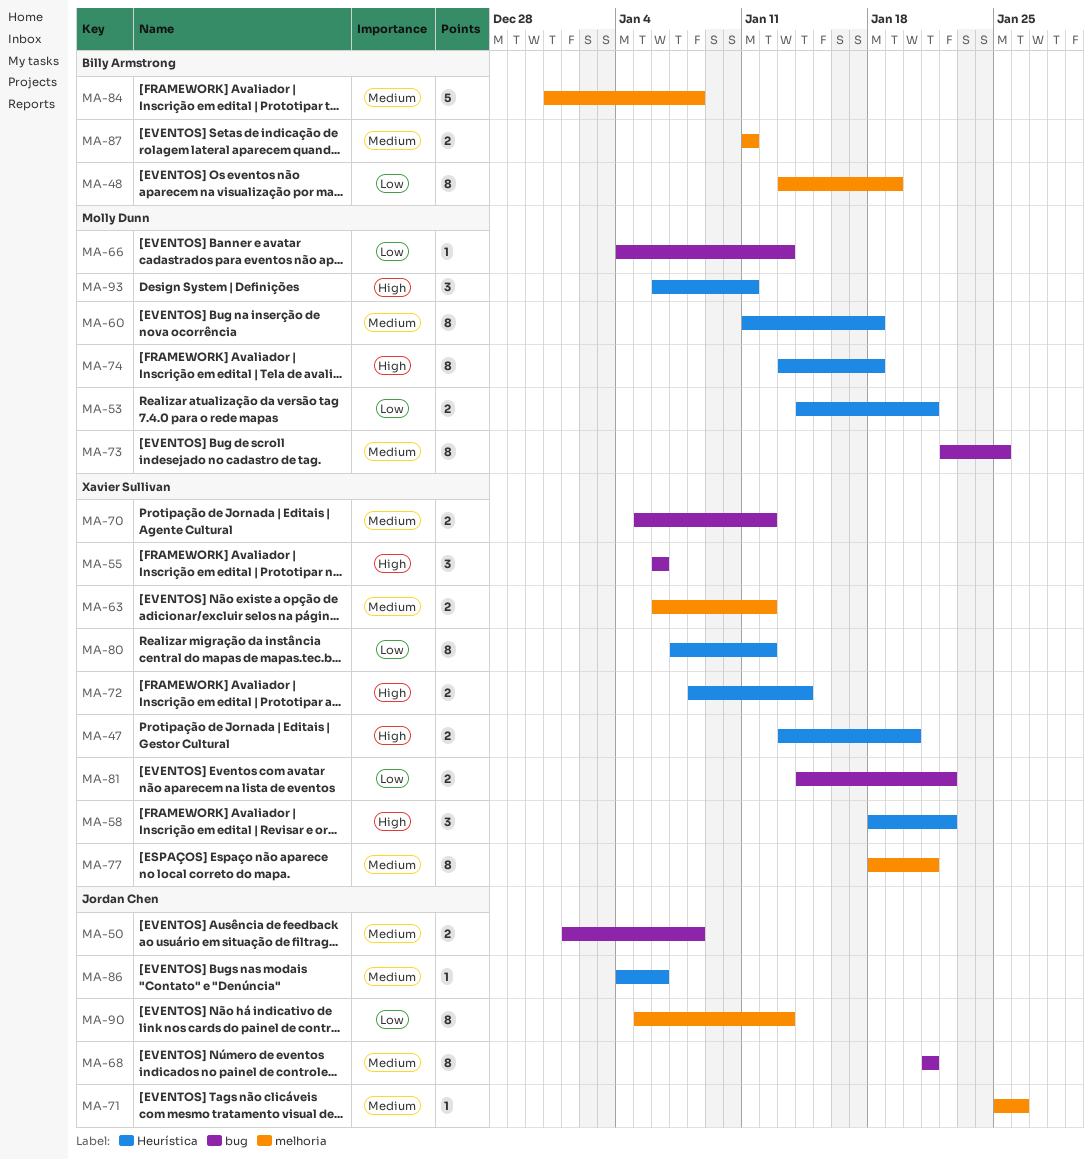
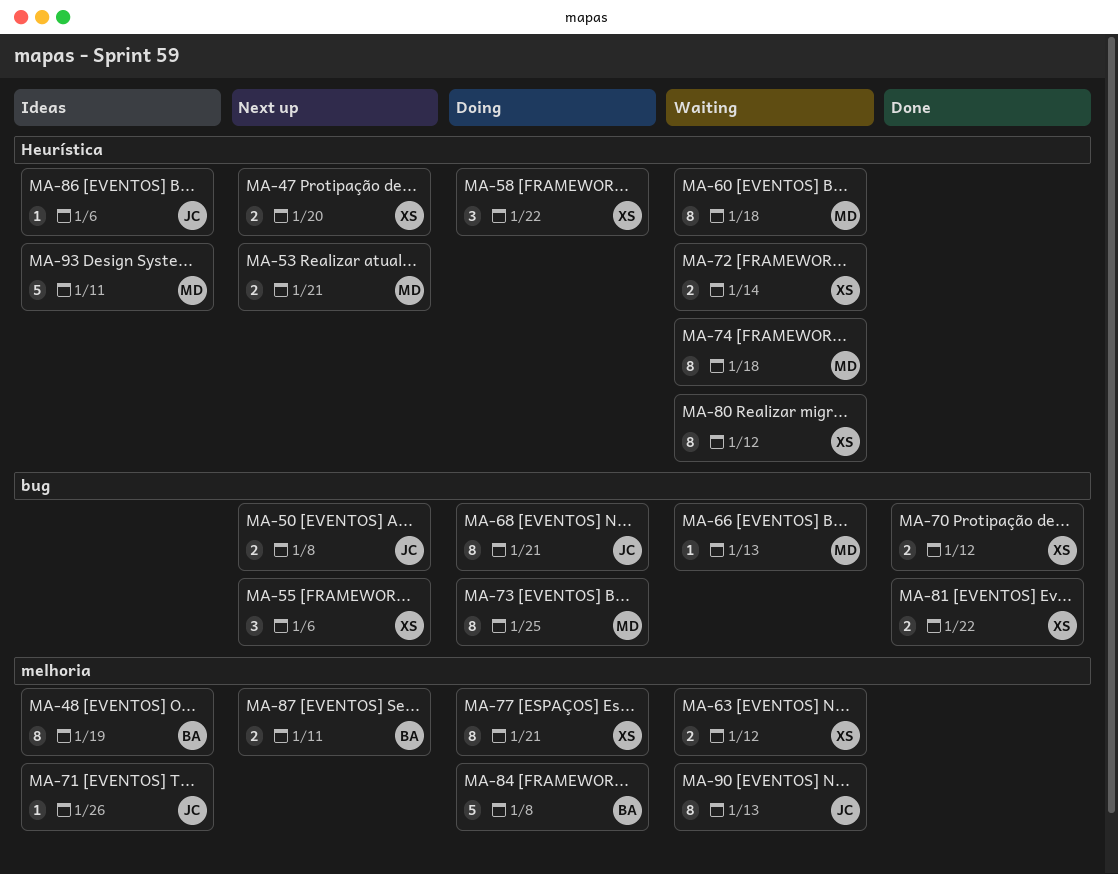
MA-93, estimate: 3 -> 5

